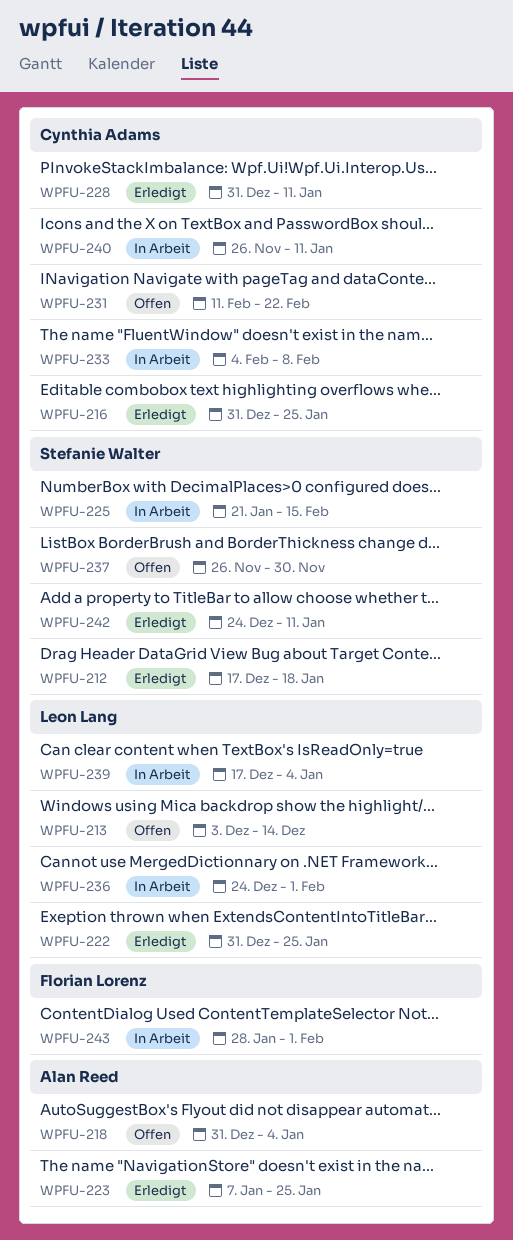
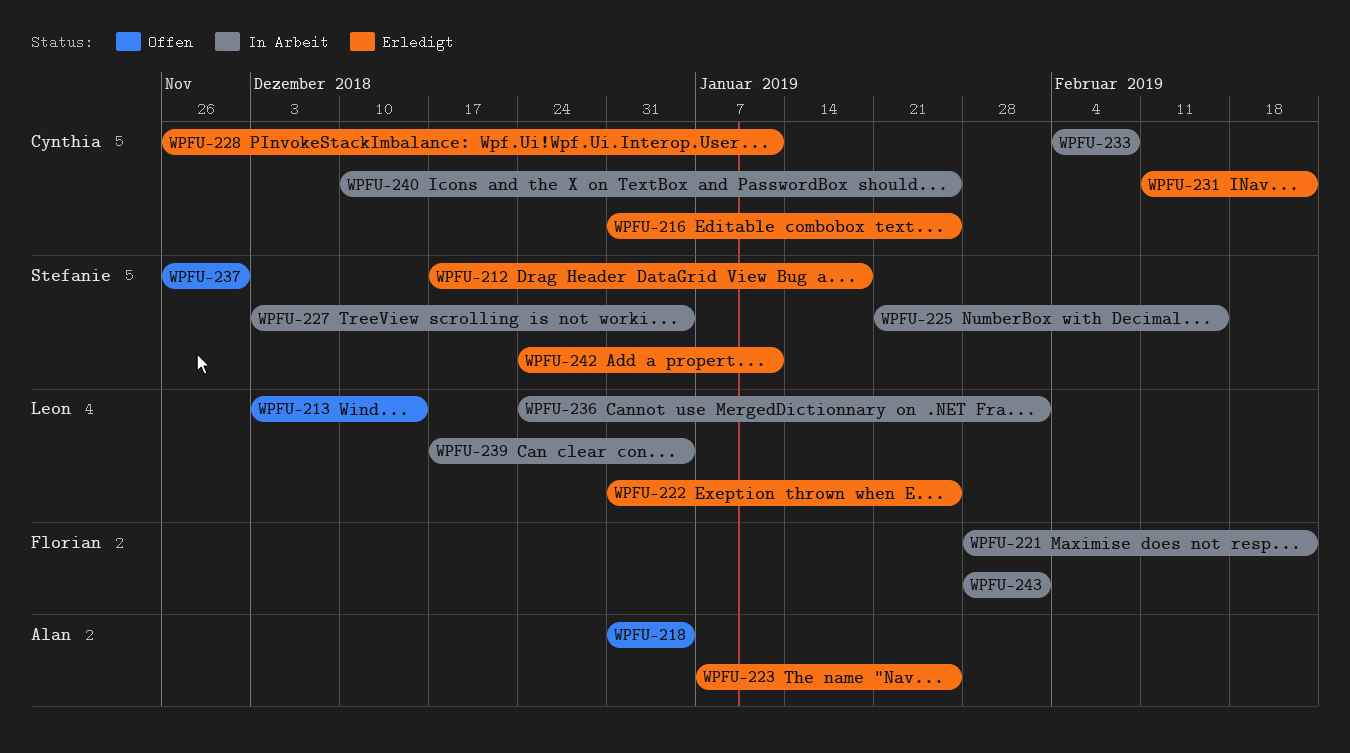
WPFU-221: none -> present
WPFU-227: none -> present
WPFU-228, start: Dec 31 -> Nov 26
WPFU-231, status: Offen -> Erledigt
WPFU-240, start: Nov 26 -> Dec 10
WPFU-240, due: Jan 11 -> Jan 25

